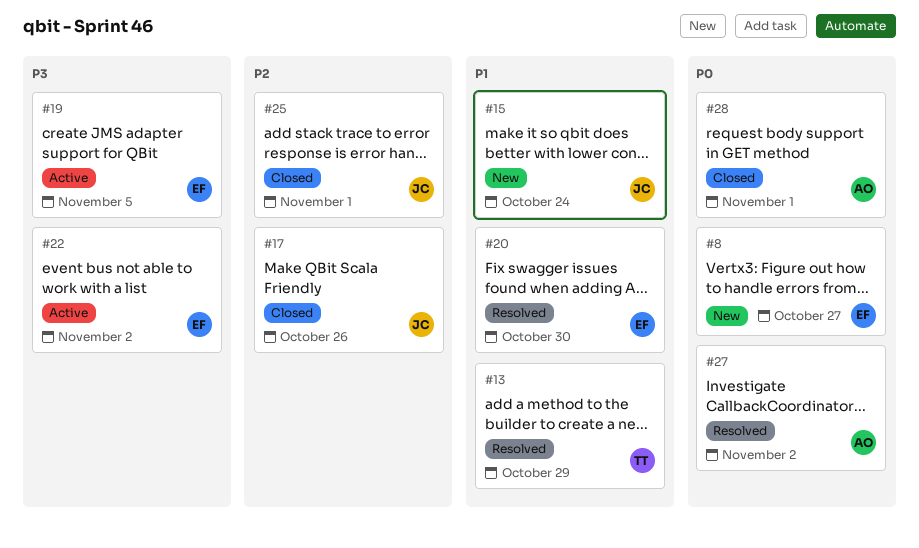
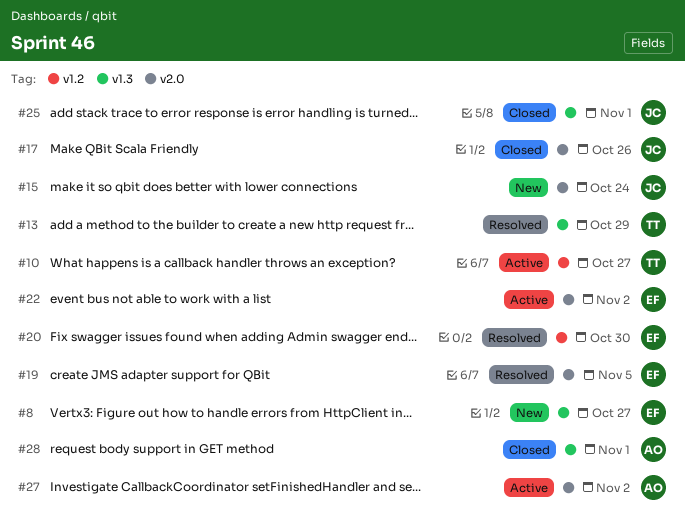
#10: none -> present
#19, status: Active -> Resolved
#27, status: Resolved -> Active

